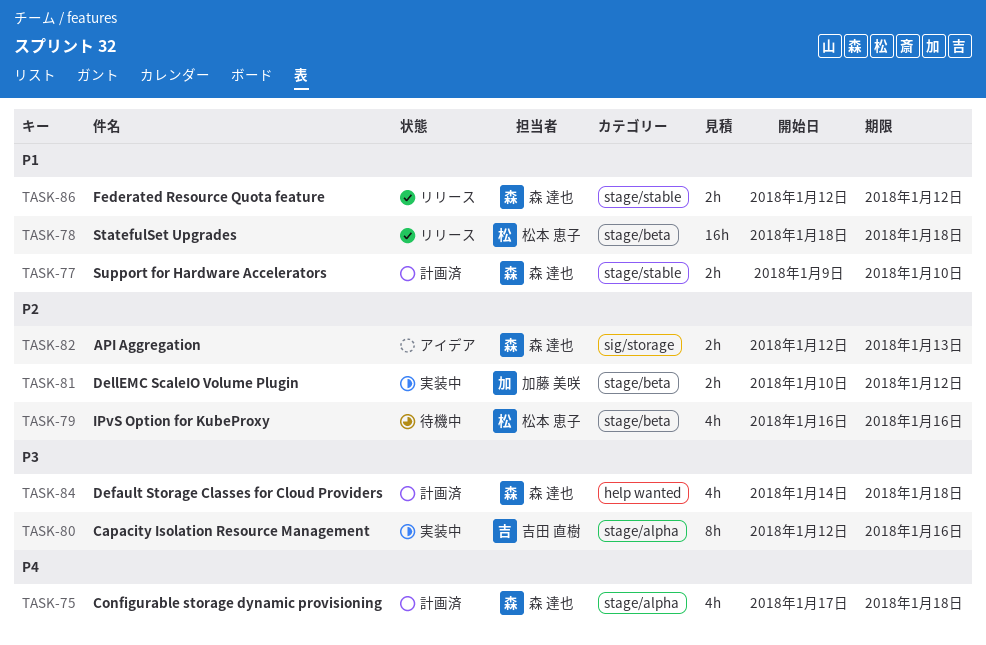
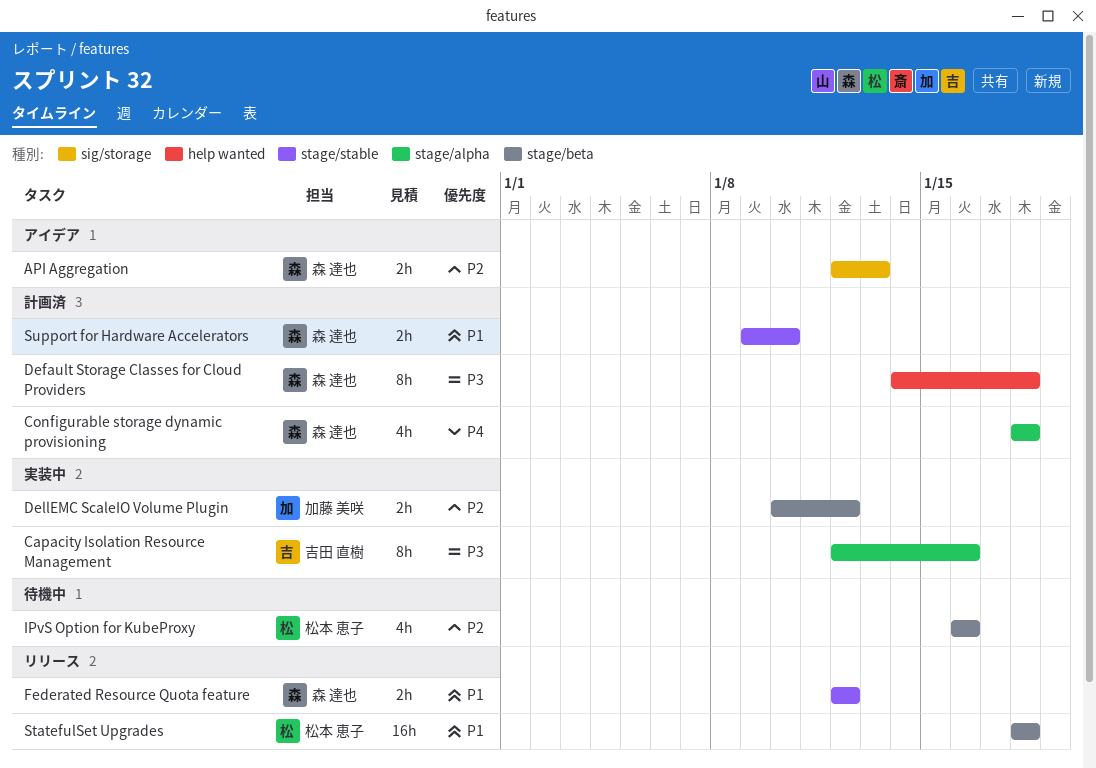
Configurable storage dynamic provisioning, start: Jan 17 -> Jan 18
Default Storage Classes for Cloud Providers, estimate: 4h -> 8h

